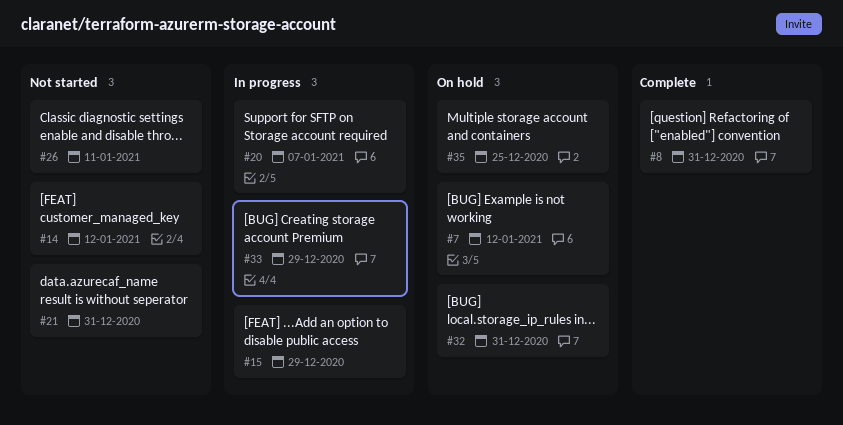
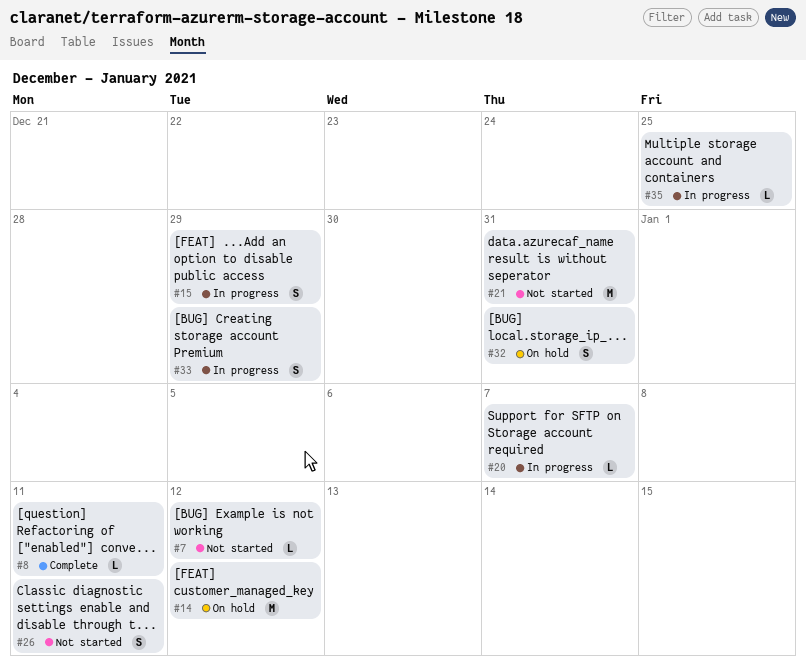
#7, status: On hold -> Not started
#8, due: Dec 31 -> Jan 11
#14, status: Not started -> On hold
#35, status: On hold -> In progress

